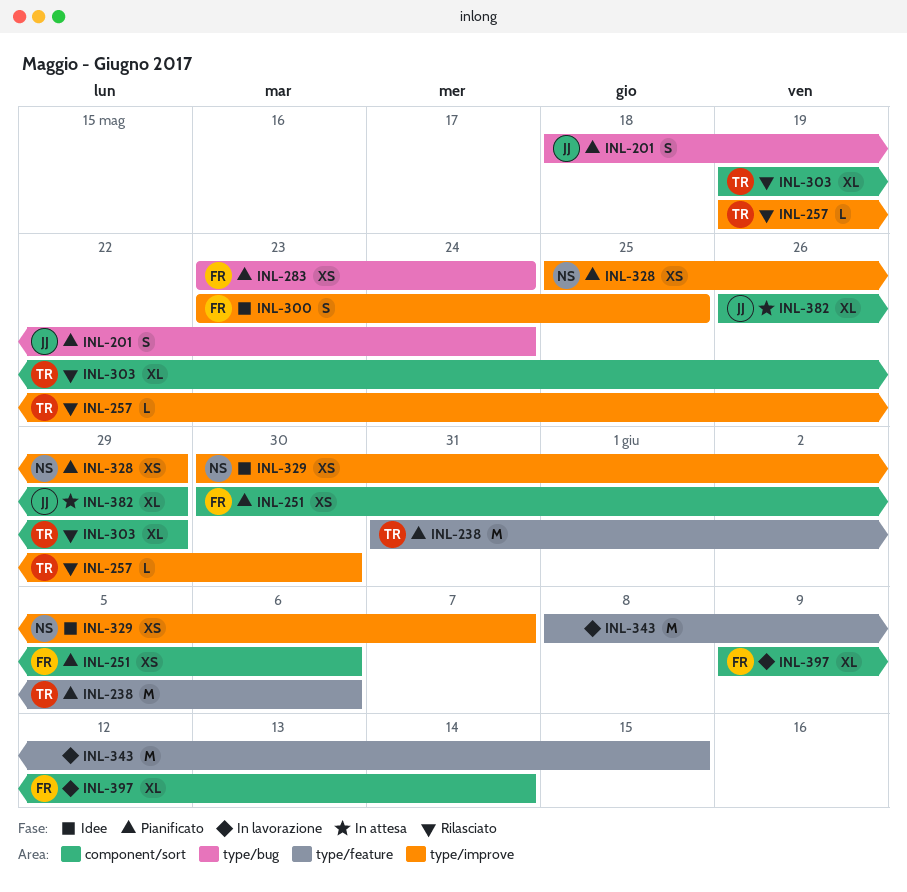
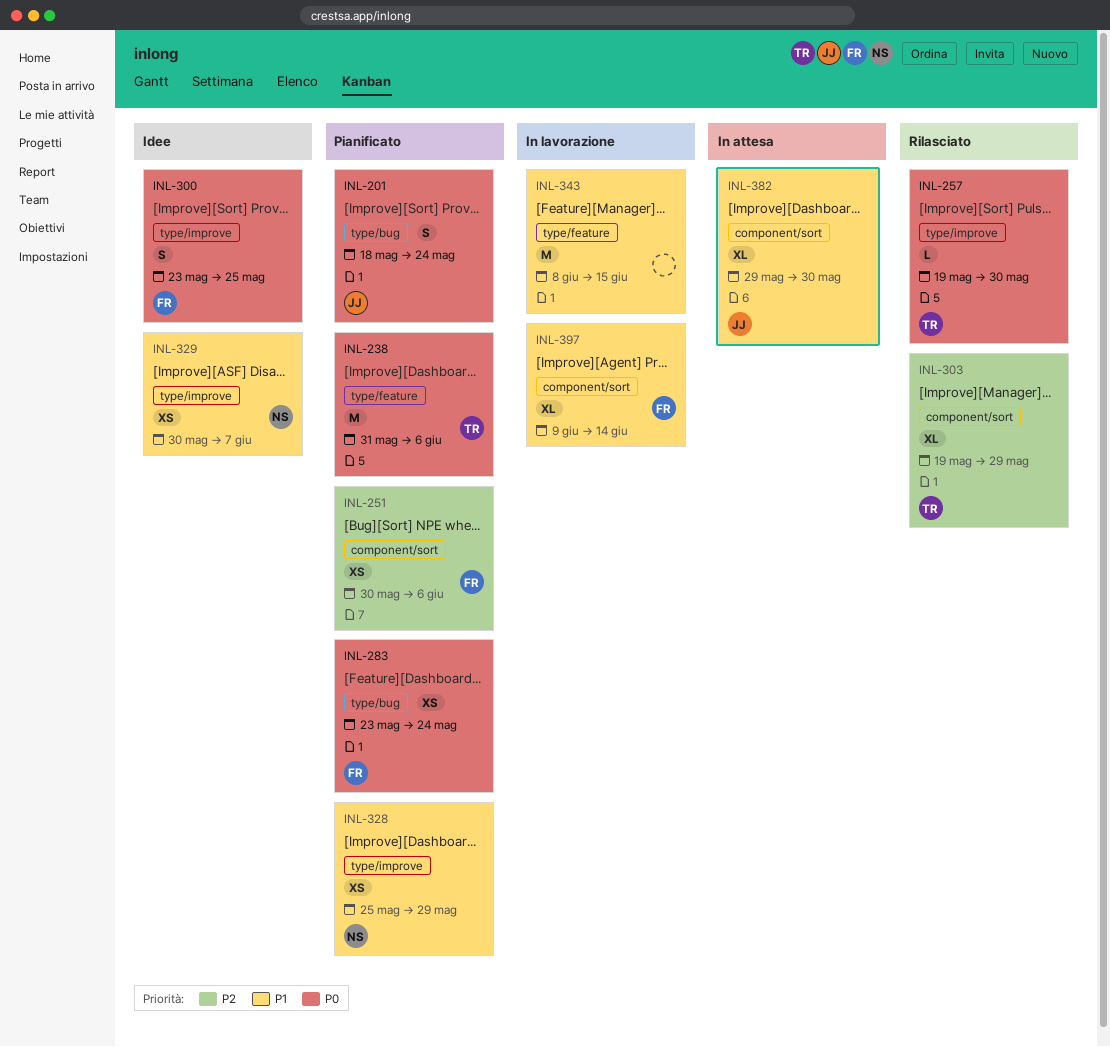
INL-382, start: May 26 -> May 29
INL-382, due: May 29 -> May 30

